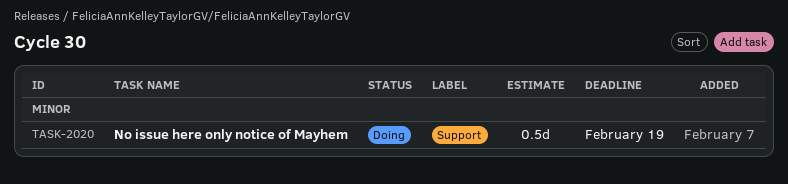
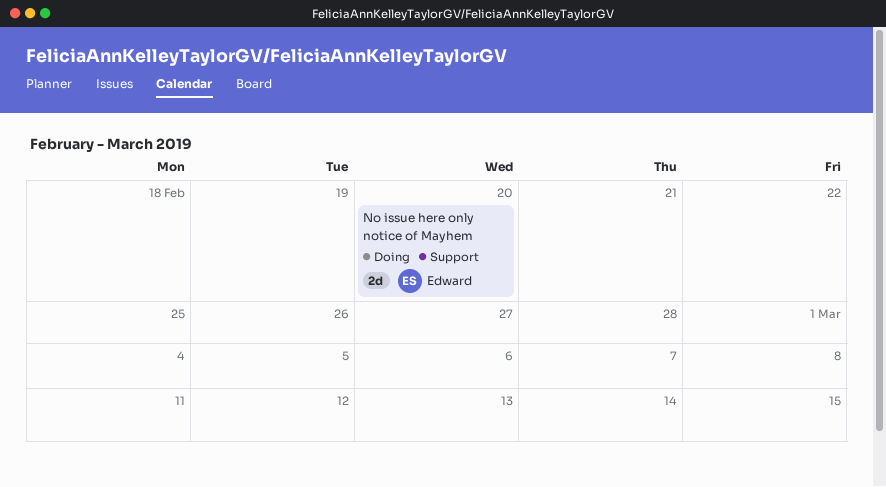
No issue here only notice of Mayhem, estimate: 0.5d -> 2d
No issue here only notice of Mayhem, due: Feb 19 -> Feb 20

